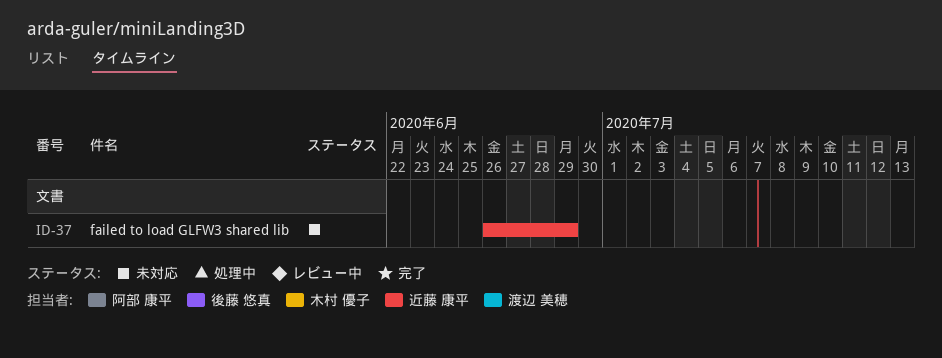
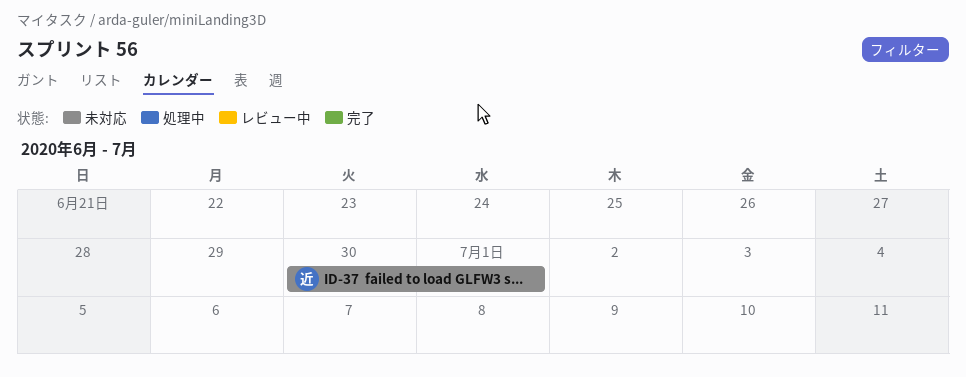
ID-37, start: Jun 26 -> Jun 30
ID-37, due: Jun 29 -> Jul 1

